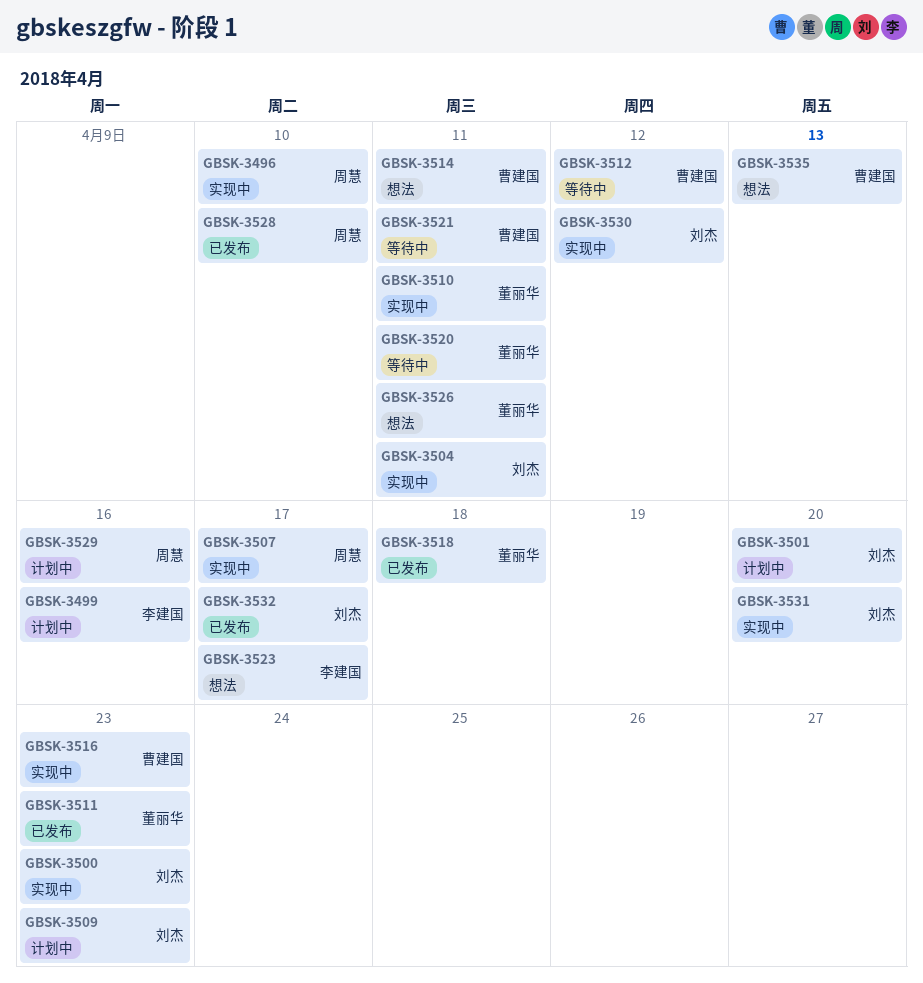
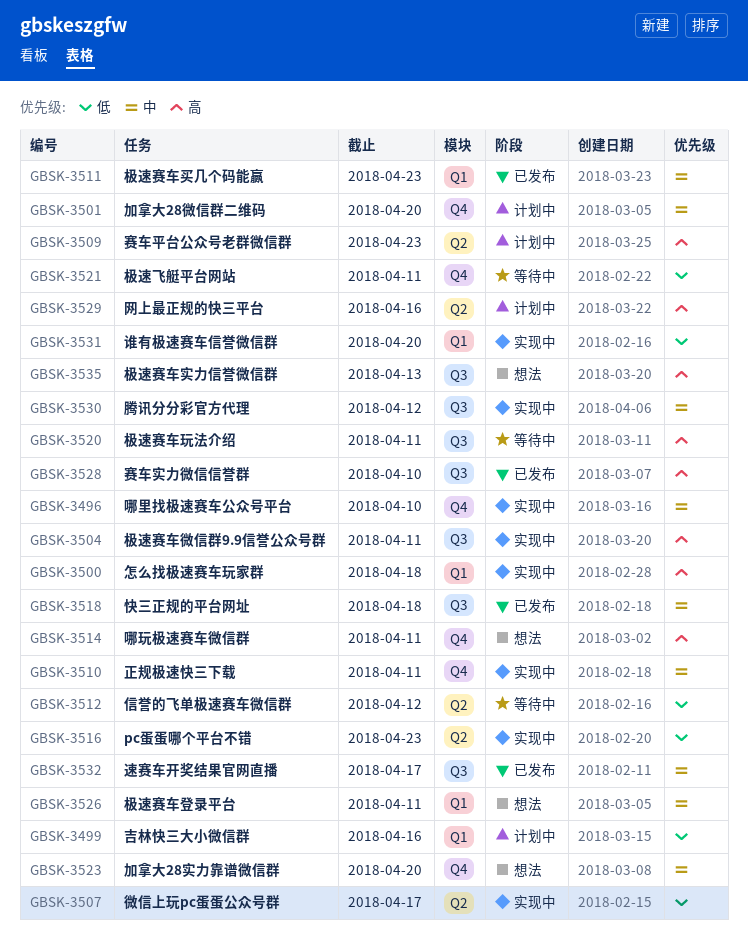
GBSK-3500, due: Apr 23 -> Apr 18
GBSK-3523, due: Apr 17 -> Apr 20

